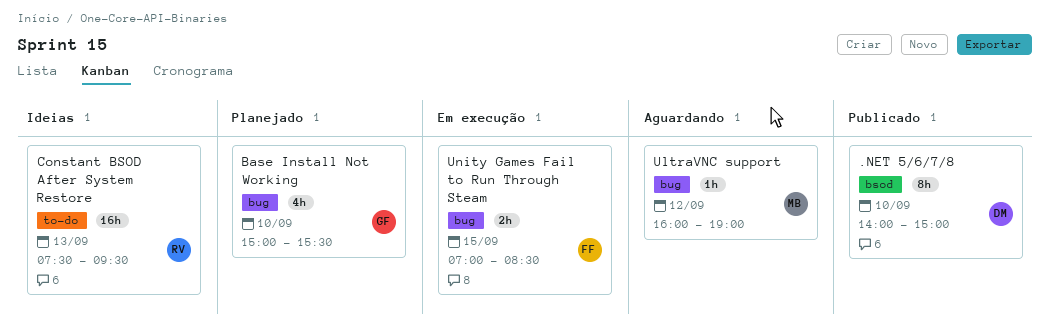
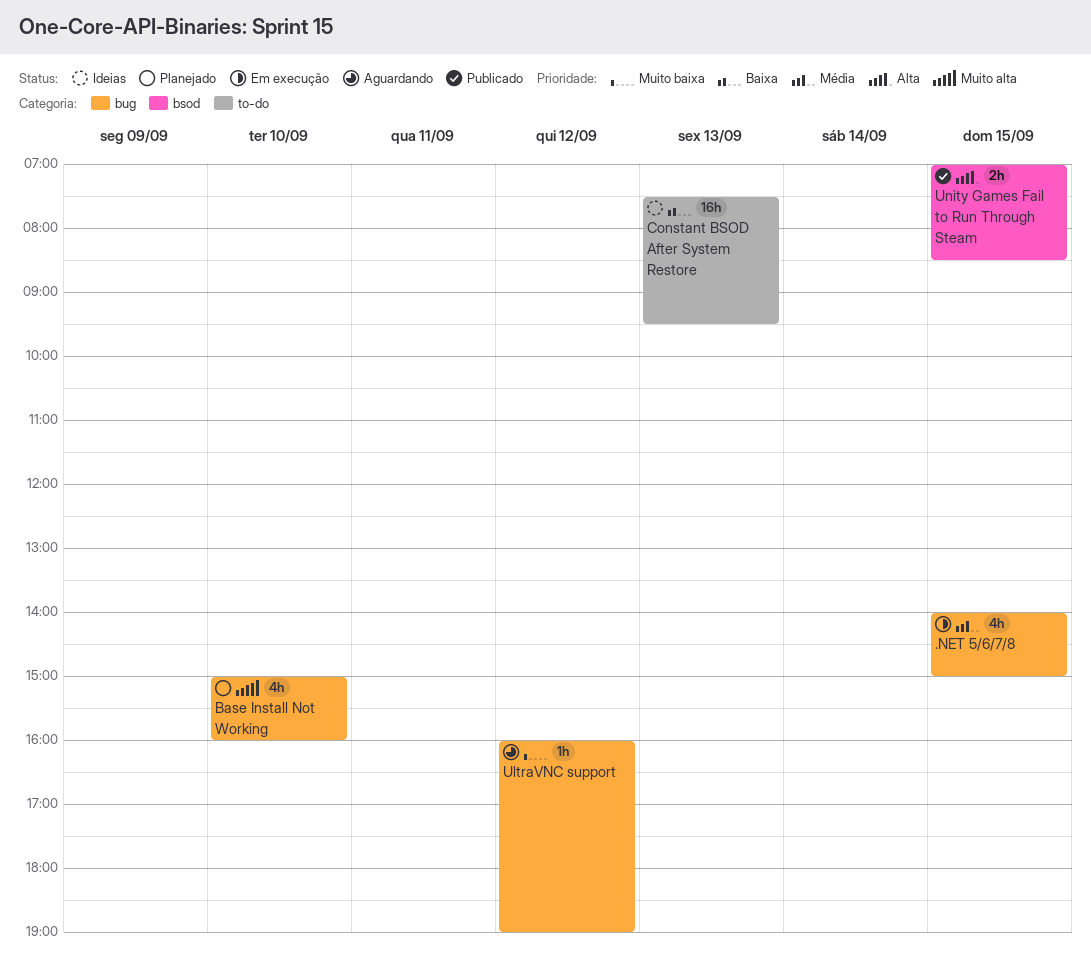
.NET 5/6/7/8, status: Publicado -> Em execução
.NET 5/6/7/8, label: bsod -> bug
.NET 5/6/7/8, estimate: 8h -> 4h
.NET 5/6/7/8, day: Sep 10 -> Sep 15
Base Install Not Working, ends: 15:30 -> 16:00
Unity Games Fail to Run Through Steam, status: Em execução -> Publicado
Unity Games Fail to Run Through Steam, label: bug -> bsod

